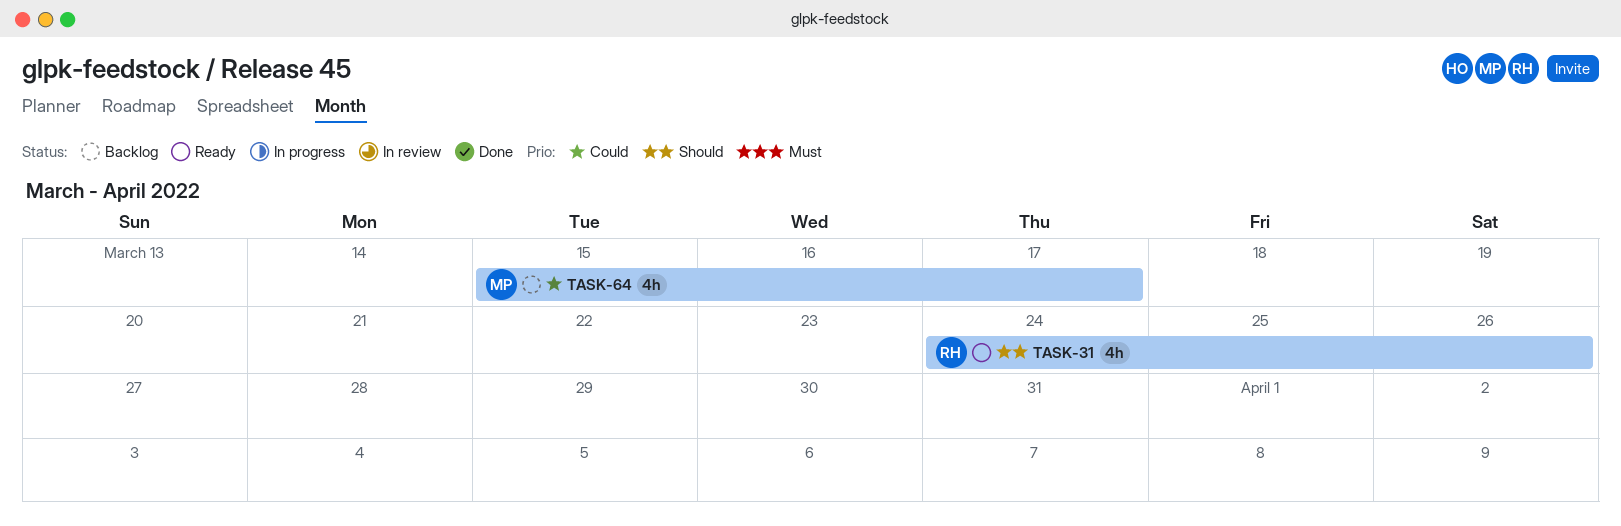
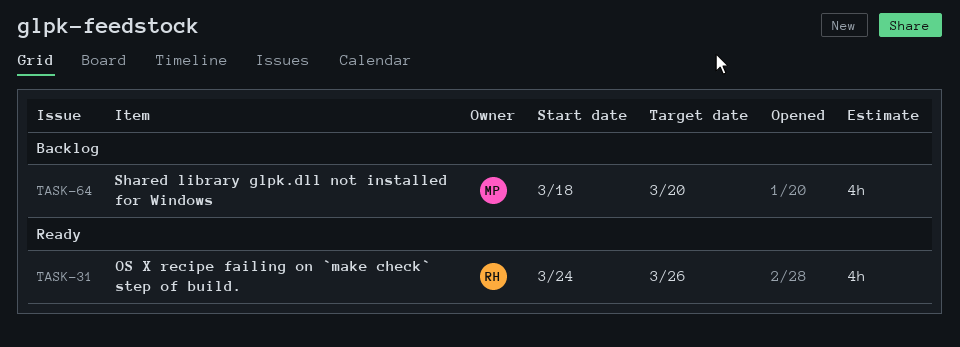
TASK-64, start: Mar 15 -> Mar 18
TASK-64, due: Mar 17 -> Mar 20

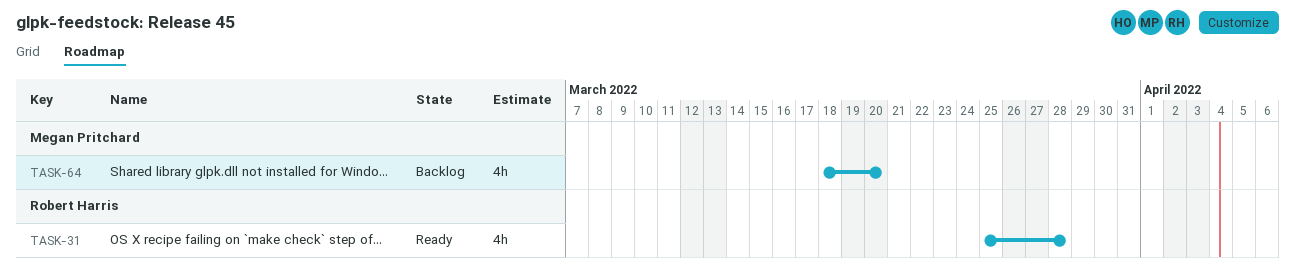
TASK-31, start: Mar 24 -> Mar 25
TASK-31, due: Mar 26 -> Mar 28

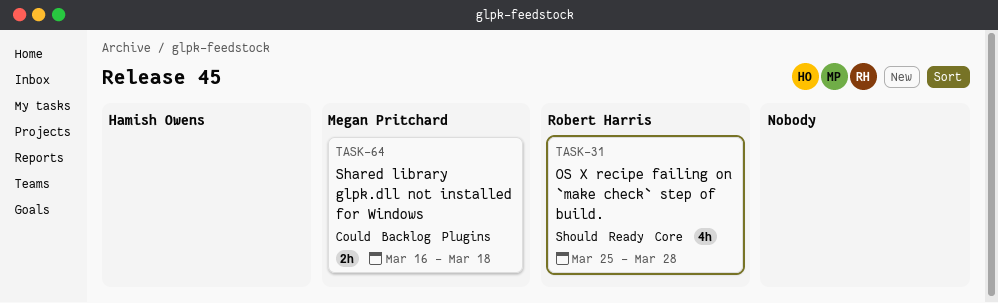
TASK-64, estimate: 4h -> 2h
TASK-64, start: Mar 18 -> Mar 16
TASK-64, due: Mar 20 -> Mar 18

